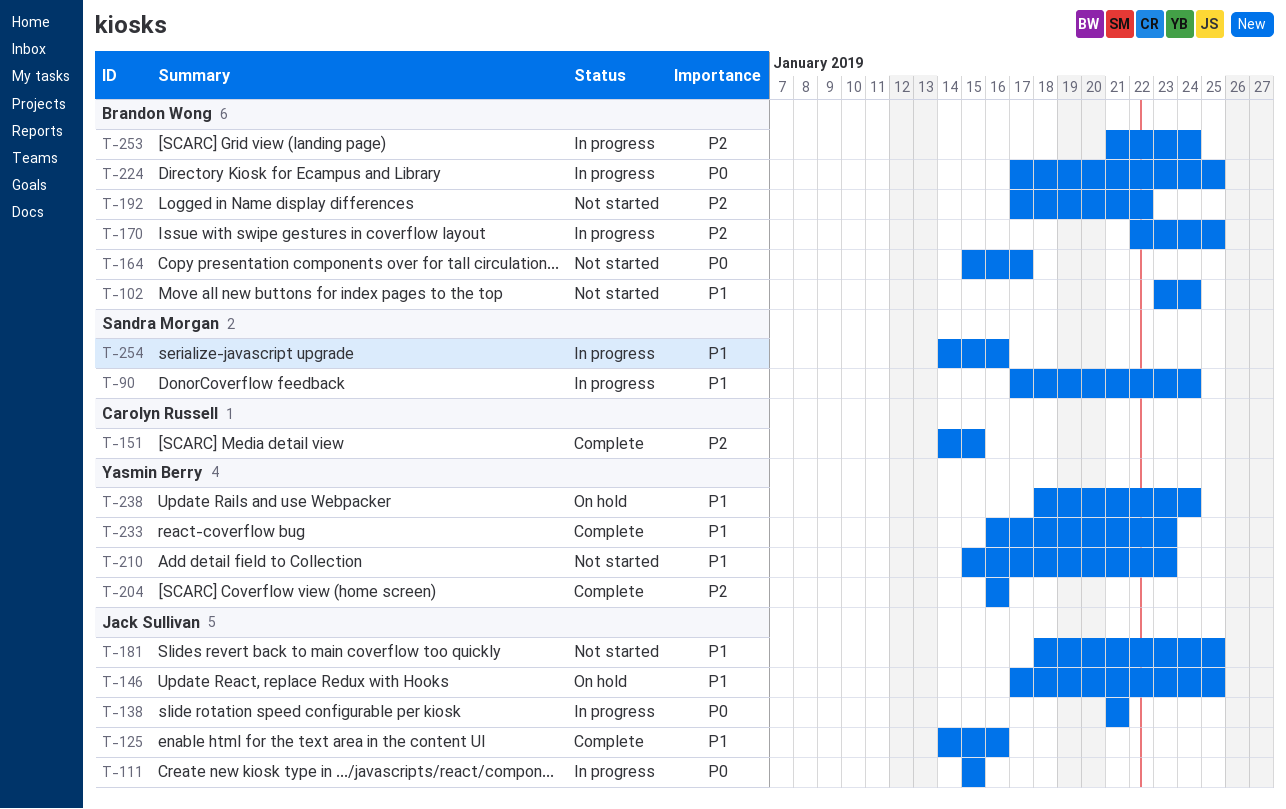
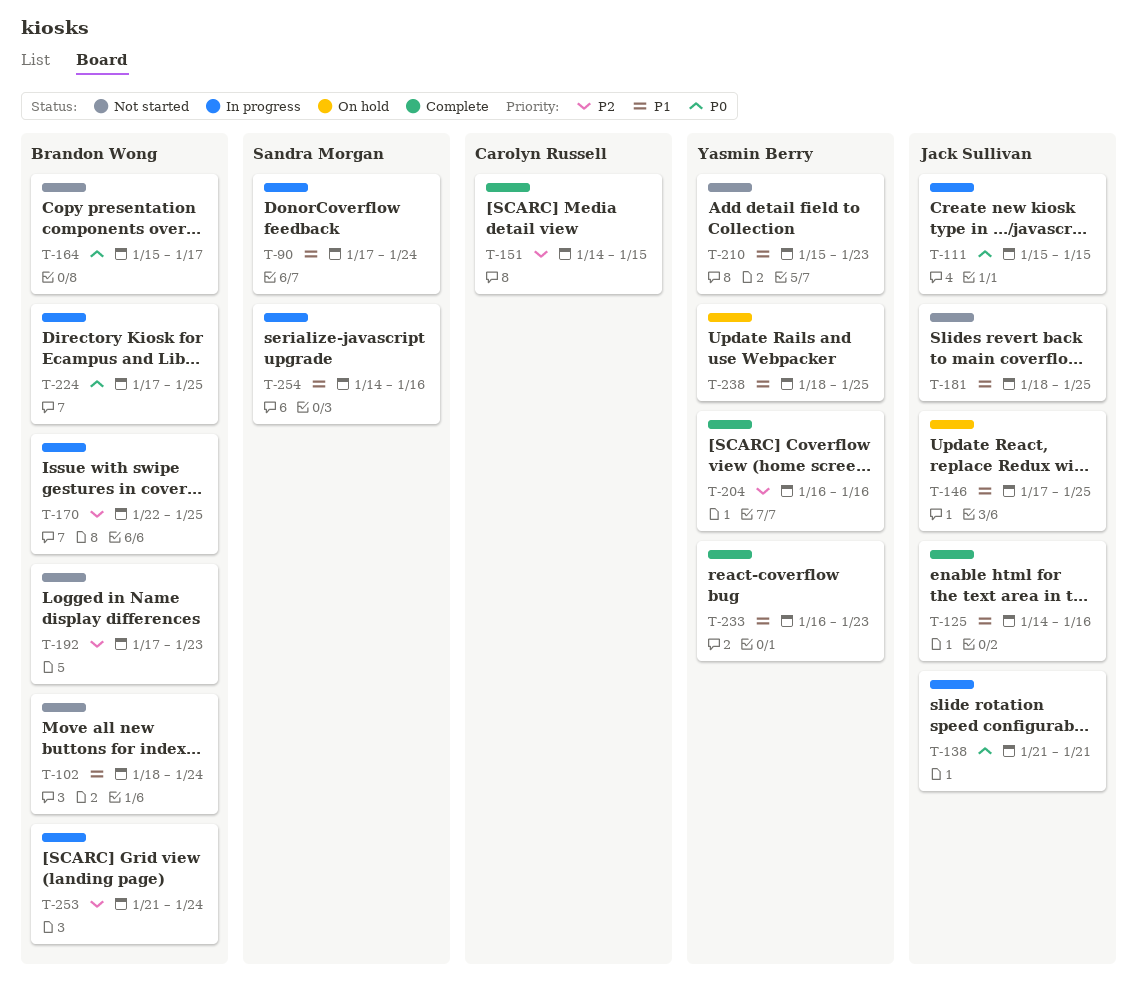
T-102, start: Jan 23 -> Jan 18
T-192, due: Jan 22 -> Jan 23
T-238, due: Jan 24 -> Jan 25

